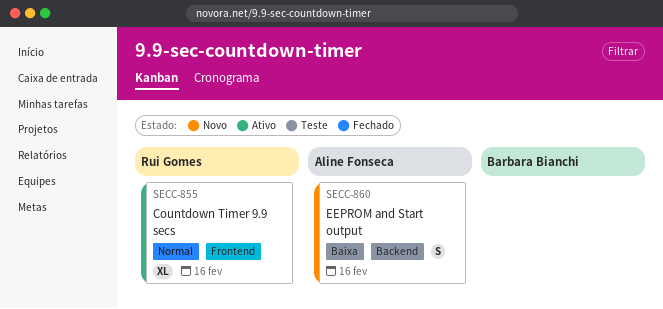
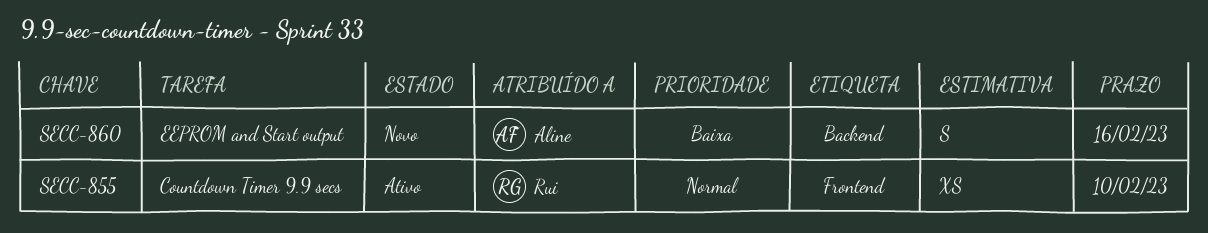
SECC-855, estimate: XL -> XS
SECC-855, due: Feb 16 -> Feb 10

